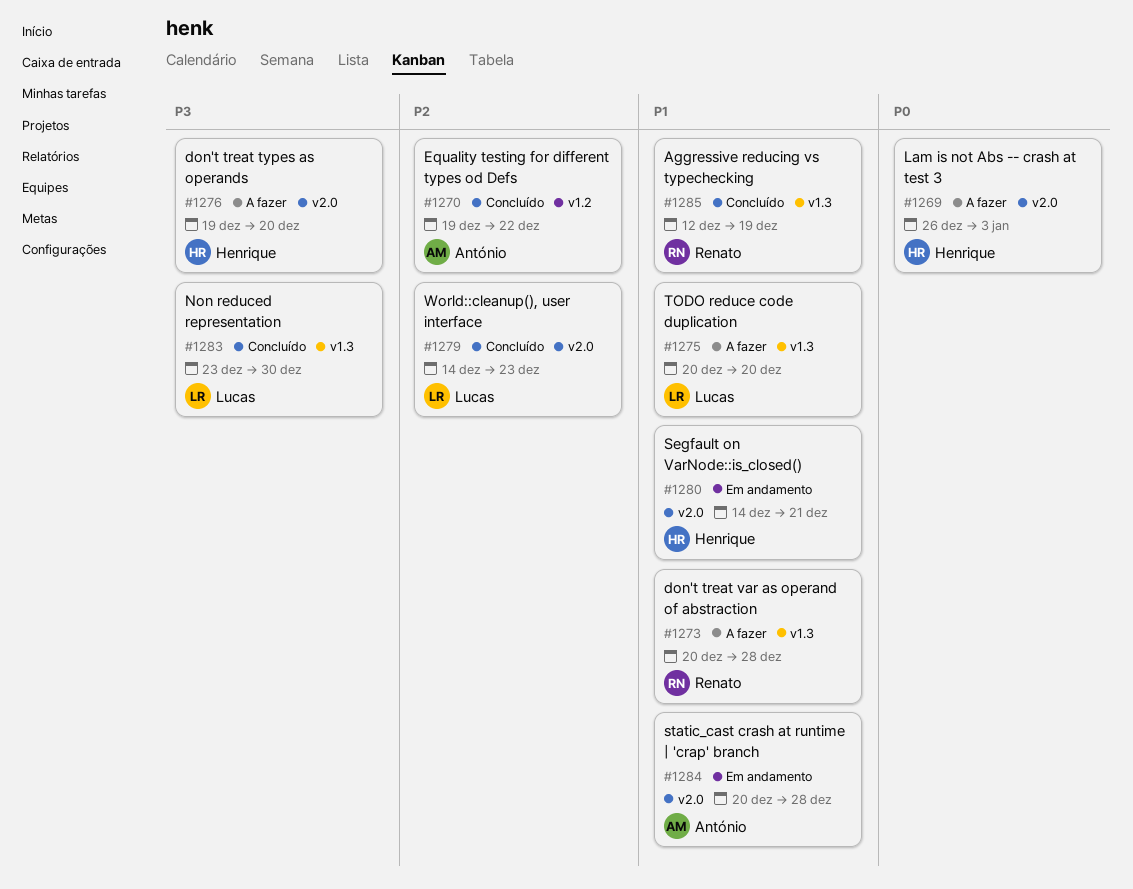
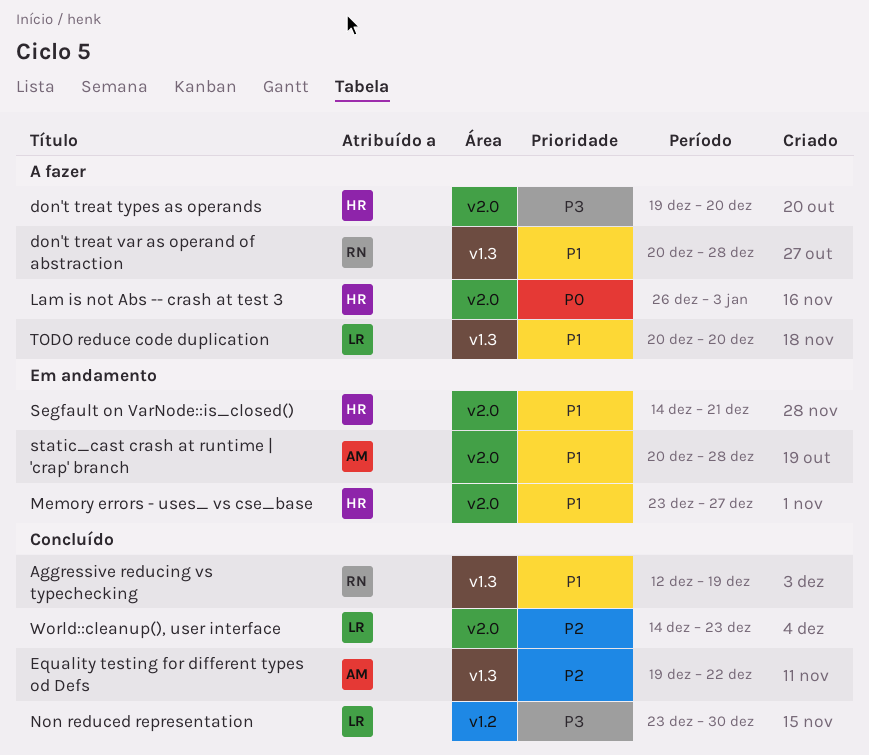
Equality testing for different types od Defs, label: v1.2 -> v1.3
Memory errors - uses_ vs cse_base: none -> present
Non reduced representation, label: v1.3 -> v1.2

